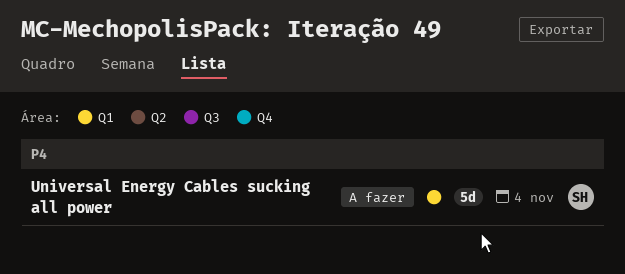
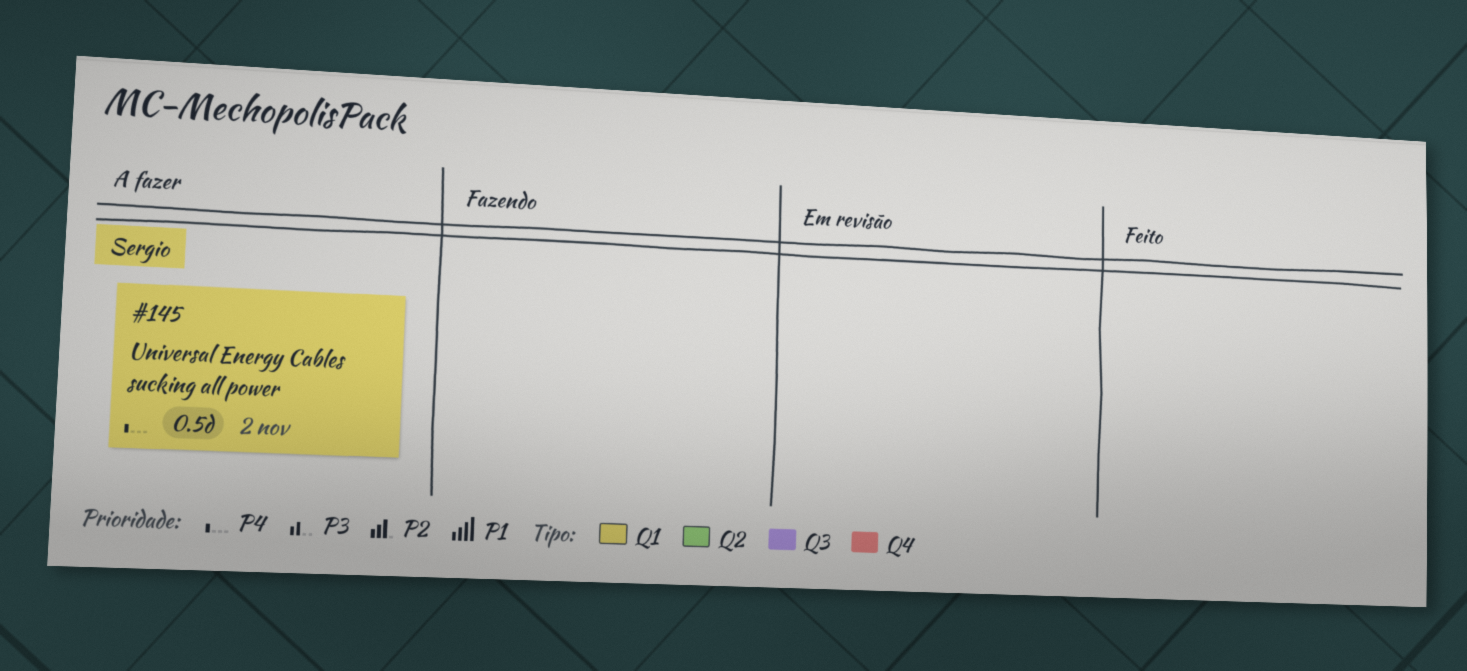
Universal Energy Cables sucking all power, estimate: 5d -> 0.5d
Universal Energy Cables sucking all power, due: Nov 4 -> Nov 2

